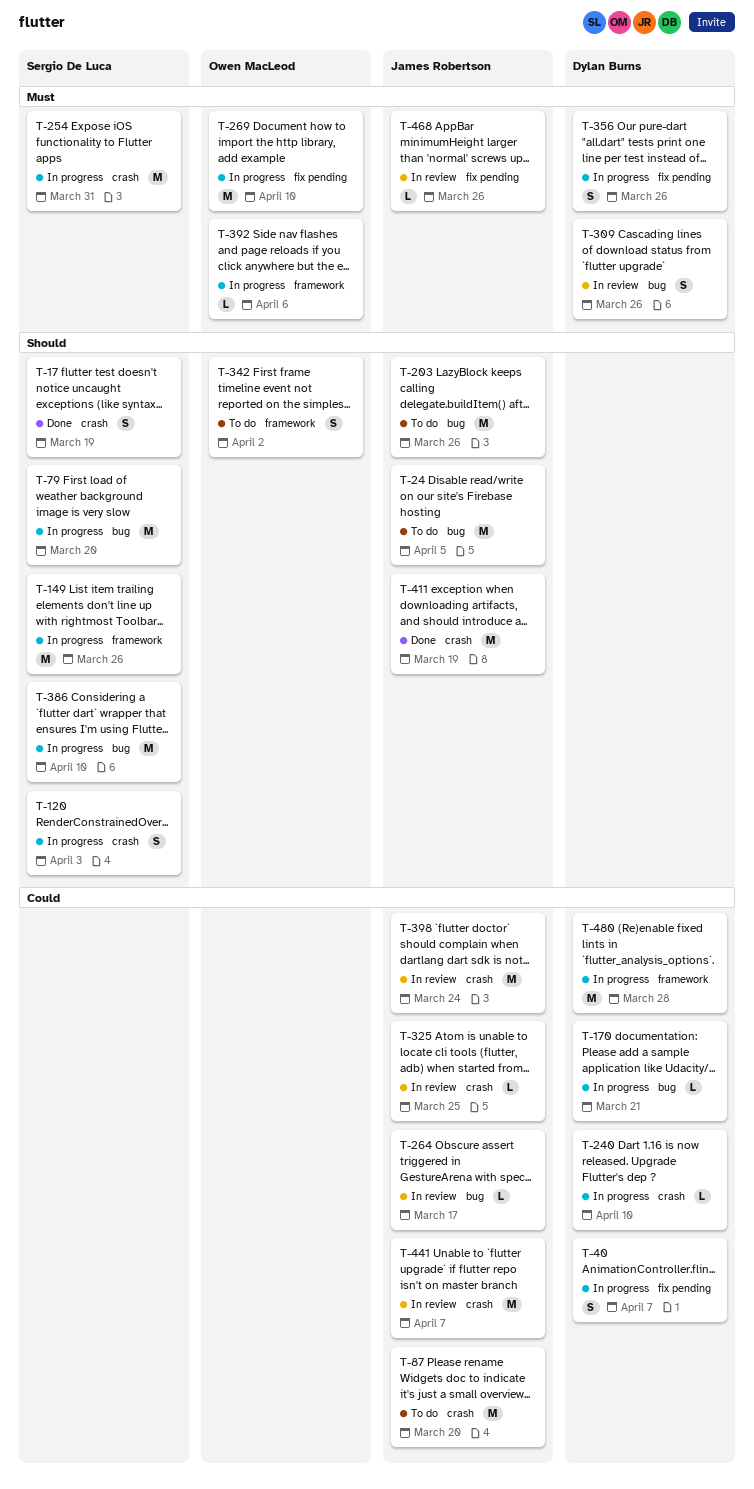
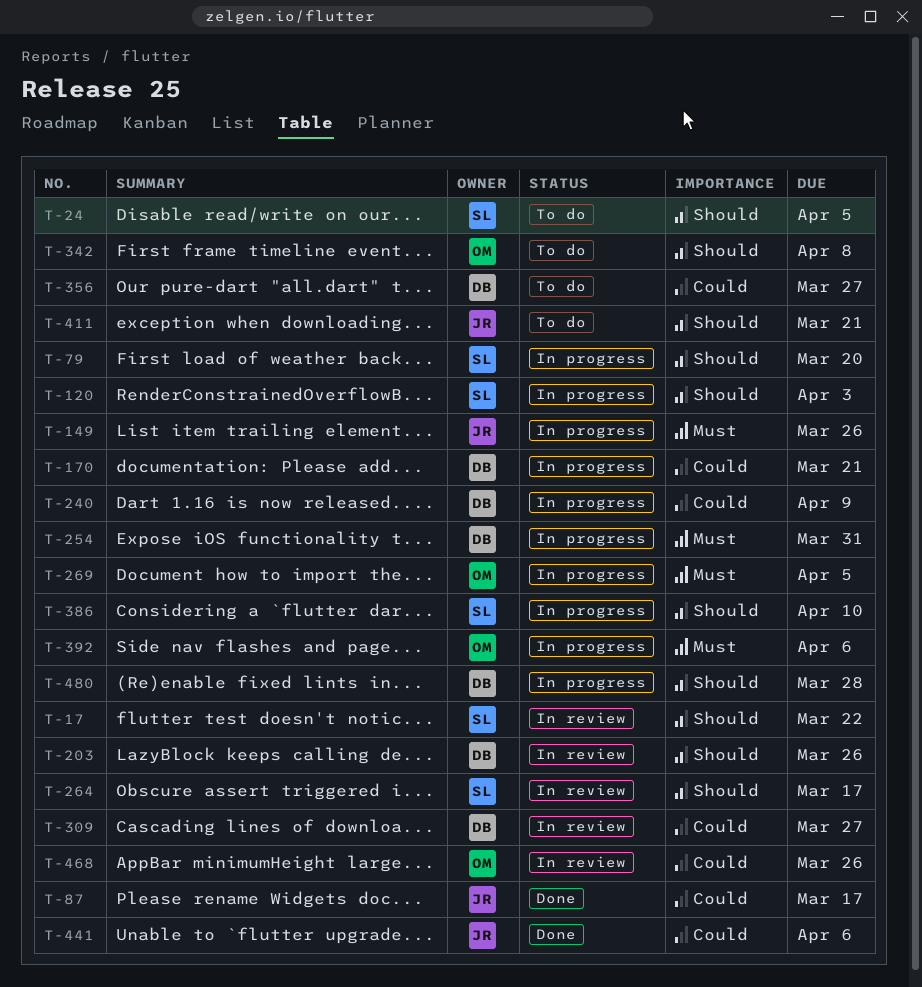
T-17, status: Done -> In review
T-17, due: Mar 19 -> Mar 22
T-24, owner: James Robertson -> Sergio De Luca
T-40: present -> none
T-87, status: To do -> Done
T-87, due: Mar 20 -> Mar 17
T-149, owner: Sergio De Luca -> James Robertson
T-149, priority: Should -> Must
T-203, status: To do -> In review
T-203, owner: James Robertson -> Dylan Burns
T-240, due: Apr 10 -> Apr 9
T-254, owner: Sergio De Luca -> Dylan Burns
T-264, owner: James Robertson -> Sergio De Luca
T-264, priority: Could -> Should
T-269, due: Apr 10 -> Apr 5
T-309, priority: Must -> Could
T-309, due: Mar 26 -> Mar 27
T-325: present -> none
T-342, due: Apr 2 -> Apr 8
T-356, status: In progress -> To do
T-356, priority: Must -> Could
T-356, due: Mar 26 -> Mar 27
T-398: present -> none
T-411, status: Done -> To do
T-411, due: Mar 19 -> Mar 21
T-441, status: In review -> Done
T-441, due: Apr 7 -> Apr 6
T-468, owner: James Robertson -> Owen MacLeod
T-468, priority: Must -> Could
T-480, priority: Could -> Should

